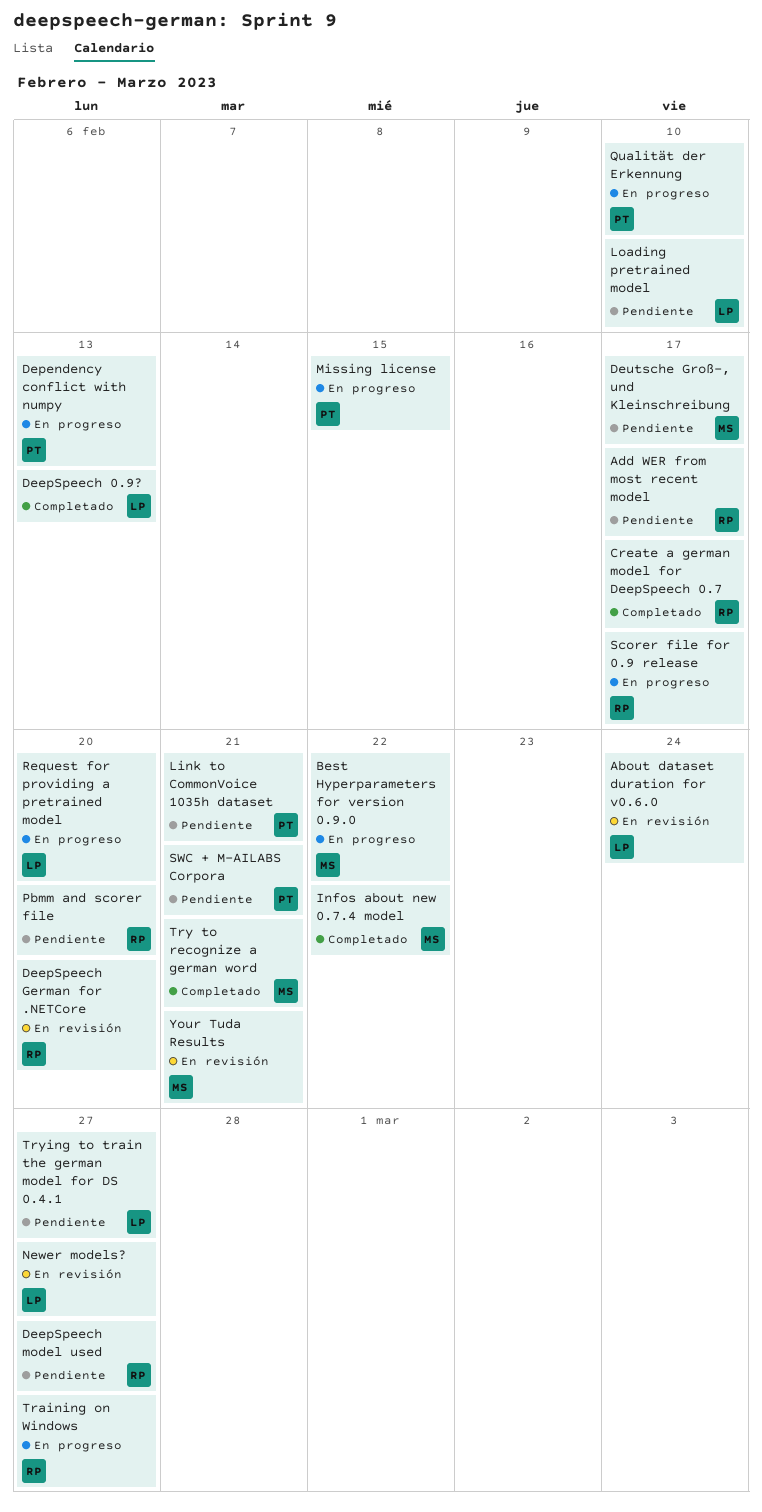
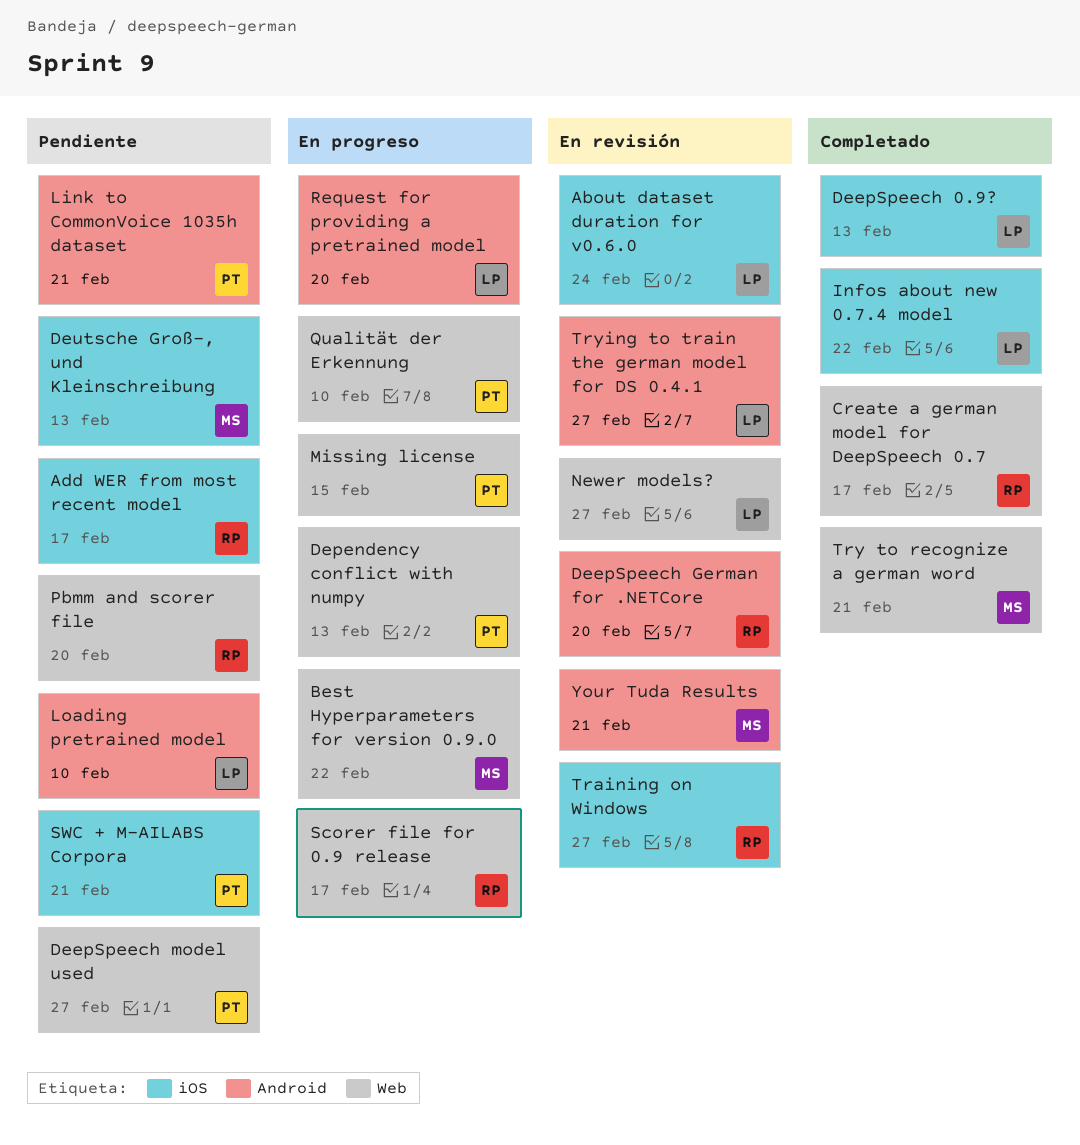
DeepSpeech model used, owner: RP -> PT
Deutsche Groß-, und Kleinschreibung, due: Feb 17 -> Feb 13
Infos about new 0.7.4 model, owner: MS -> LP
Training on Windows, status: En progreso -> En revisión
Trying to train the german model for DS 0.4.1, status: Pendiente -> En revisión

